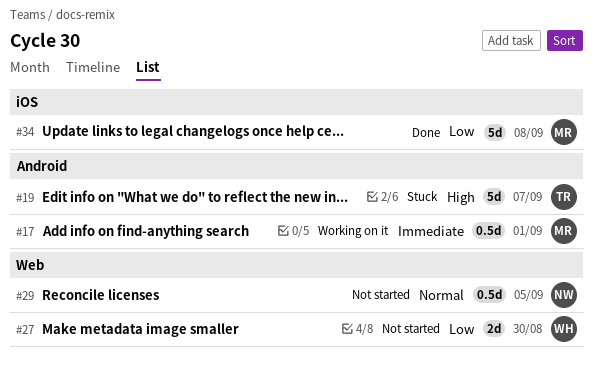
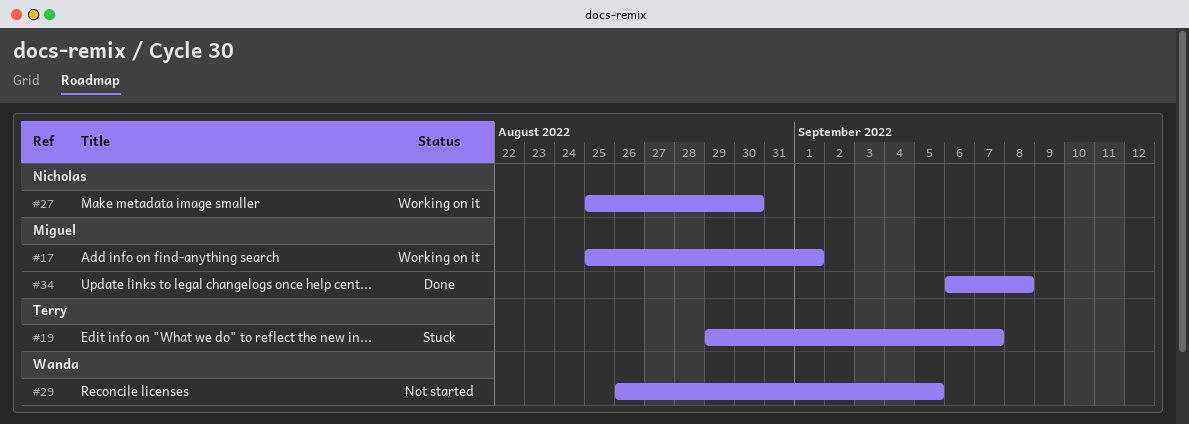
#27, status: Not started -> Working on it
#27, owner: Wanda -> Nicholas
#29, owner: Nicholas -> Wanda

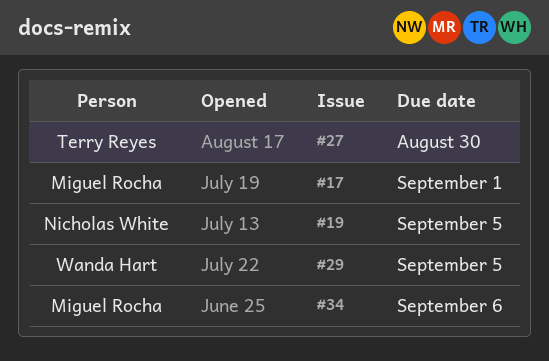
#19, owner: Terry Reyes -> Nicholas White
#19, due: Sep 7 -> Sep 5
#27, owner: Nicholas White -> Terry Reyes
#34, due: Sep 8 -> Sep 6

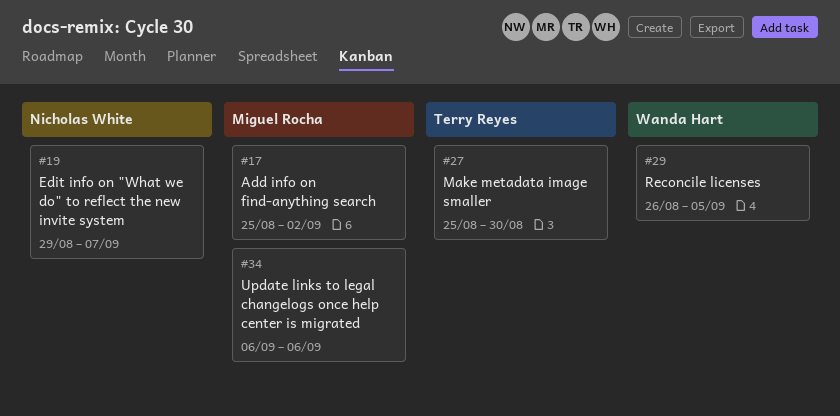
#17, due: Sep 1 -> Sep 2
#19, due: Sep 5 -> Sep 7

